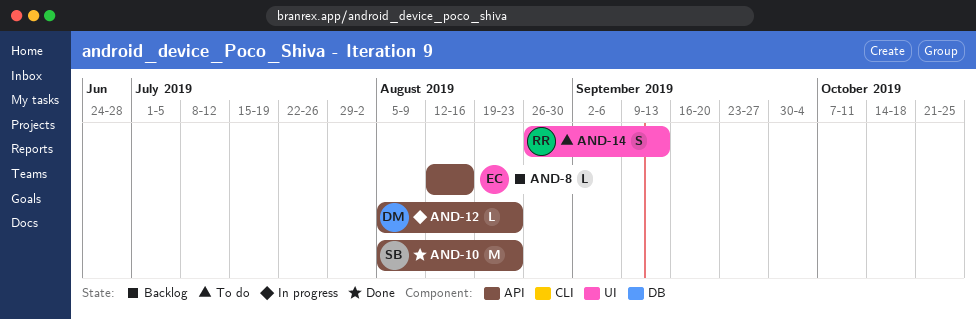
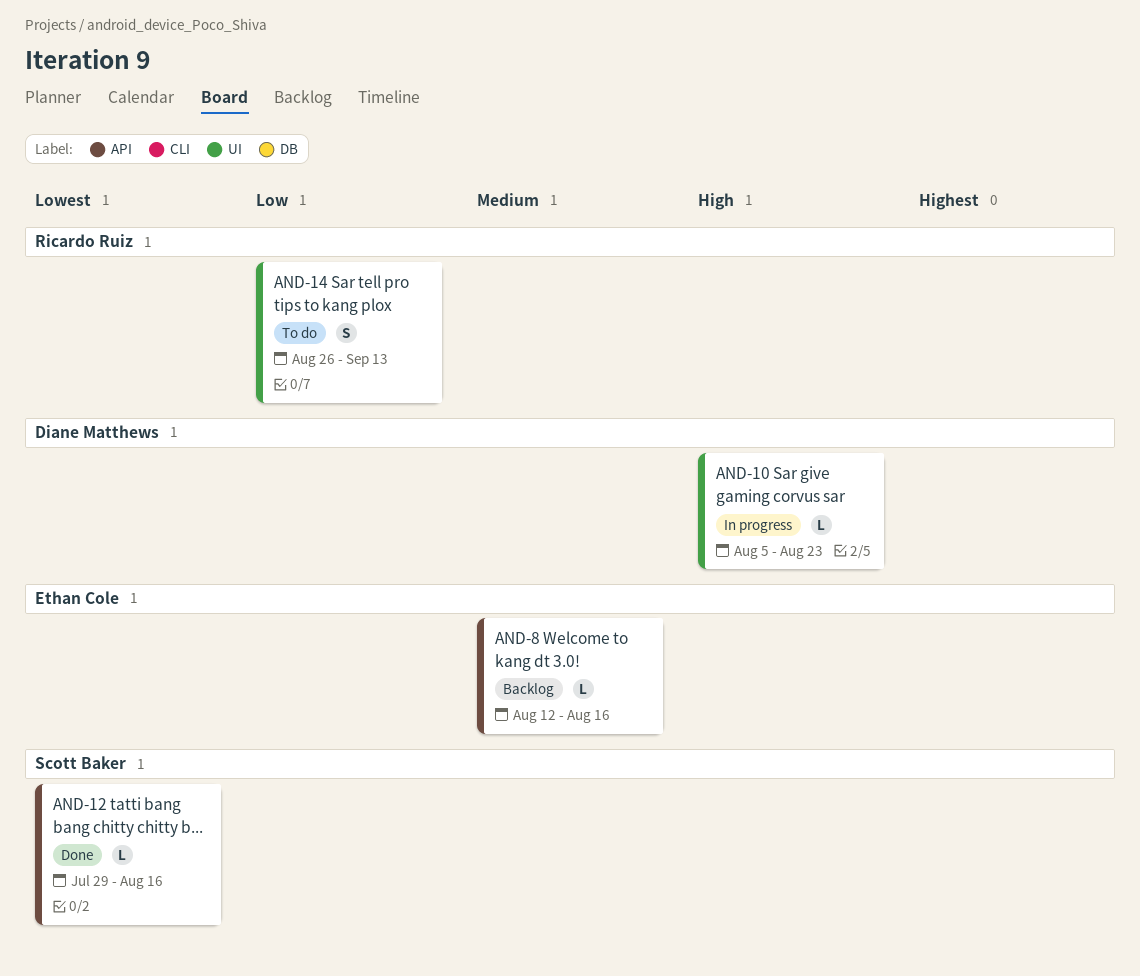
AND-10, status: Done -> In progress
AND-10, owner: Scott Baker -> Diane Matthews
AND-10, label: API -> UI
AND-10, estimate: M -> L
AND-12, status: In progress -> Done
AND-12, owner: Diane Matthews -> Scott Baker
AND-12, start: Aug 5 -> Jul 29
AND-12, due: Aug 23 -> Aug 16

